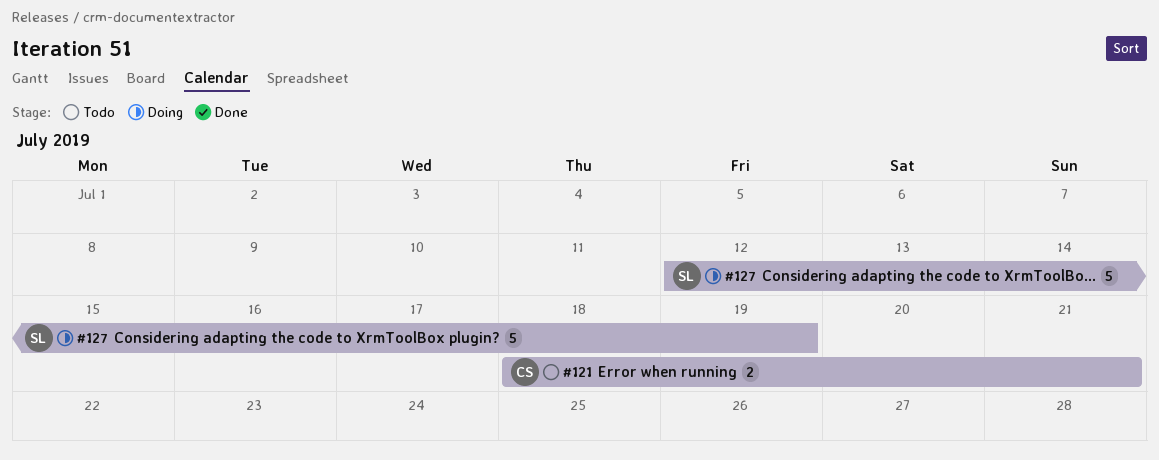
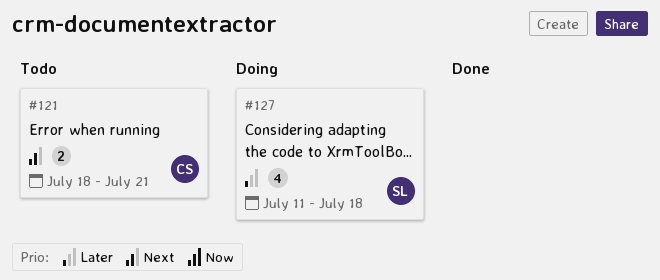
#127, estimate: 5 -> 4
#127, start: Jul 12 -> Jul 11
#127, due: Jul 19 -> Jul 18

